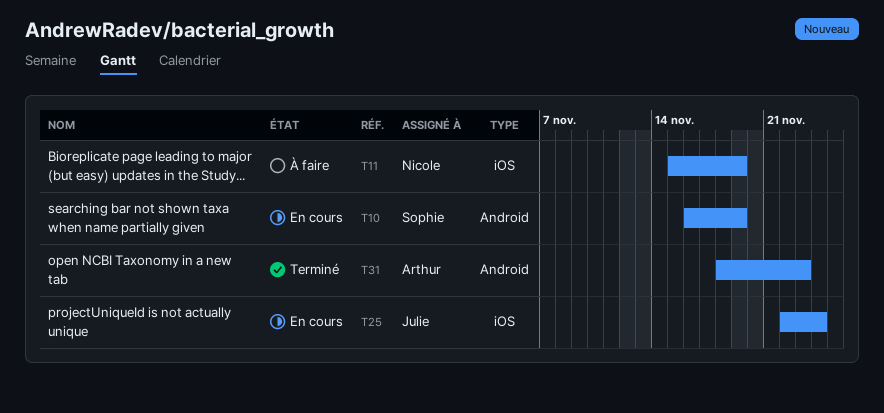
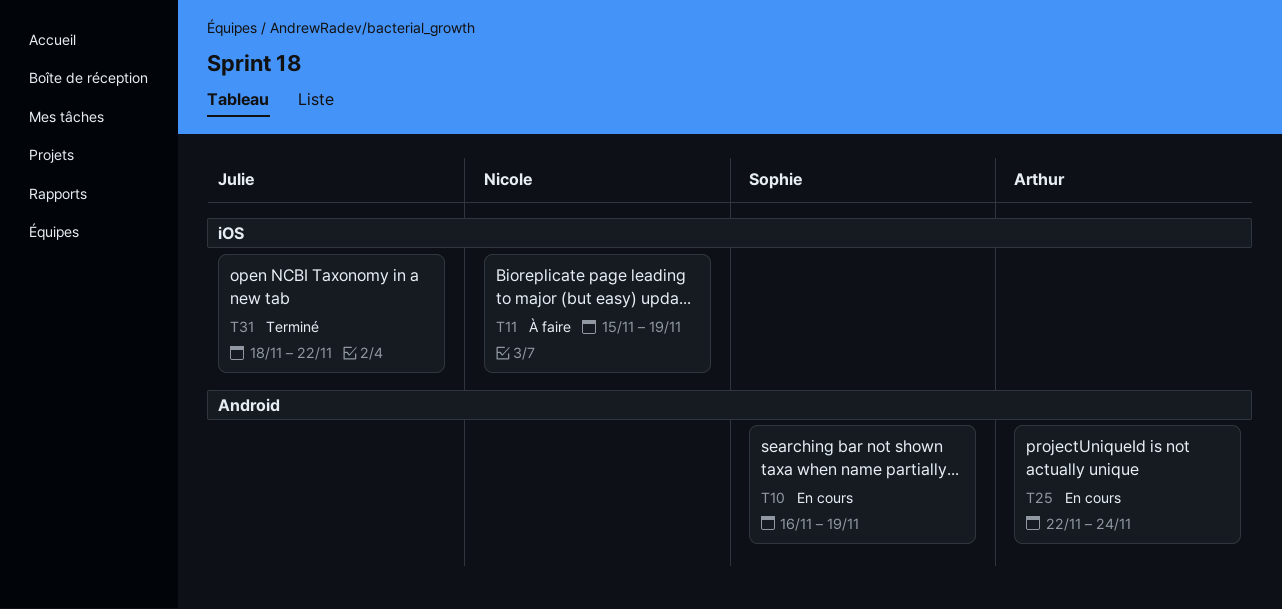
T25, owner: Julie -> Arthur
T25, label: iOS -> Android
T31, owner: Arthur -> Julie
T31, label: Android -> iOS
T31, due: Nov 23 -> Nov 22

